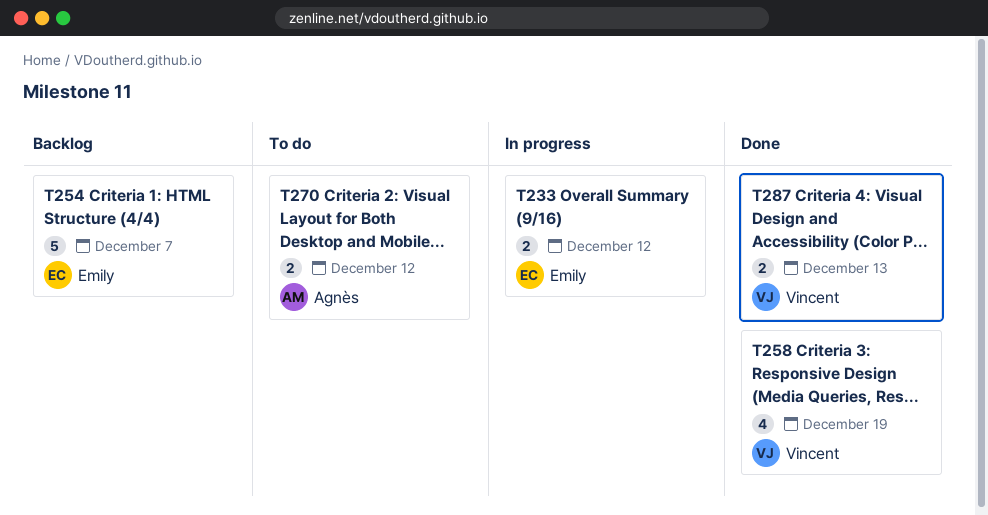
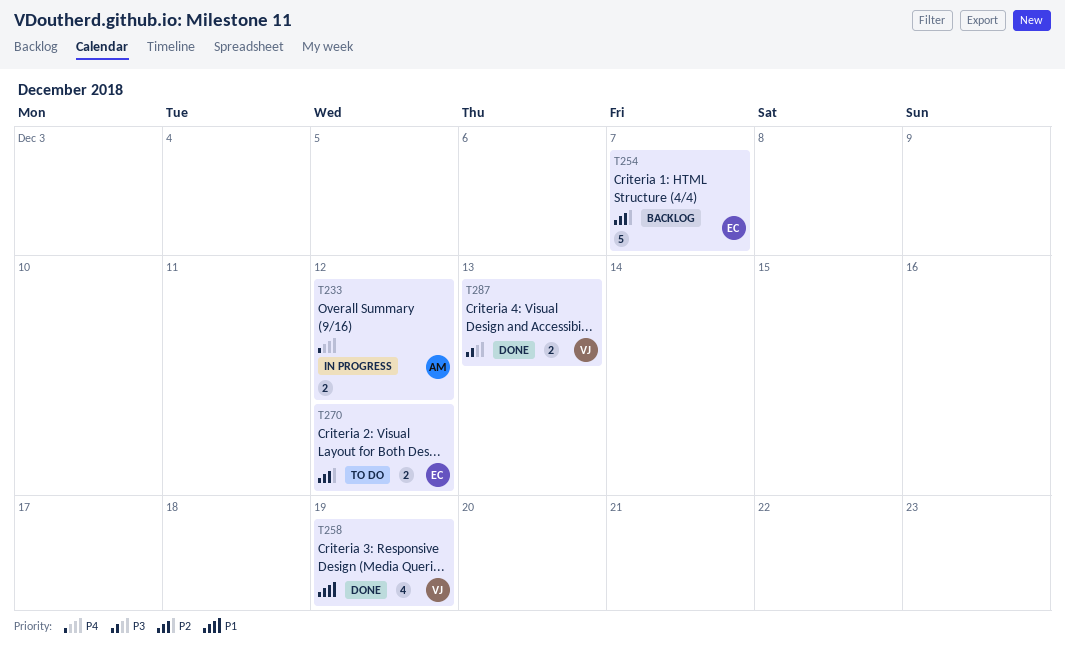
T233, owner: Emily -> Agnès
T270, owner: Agnès -> Emily

